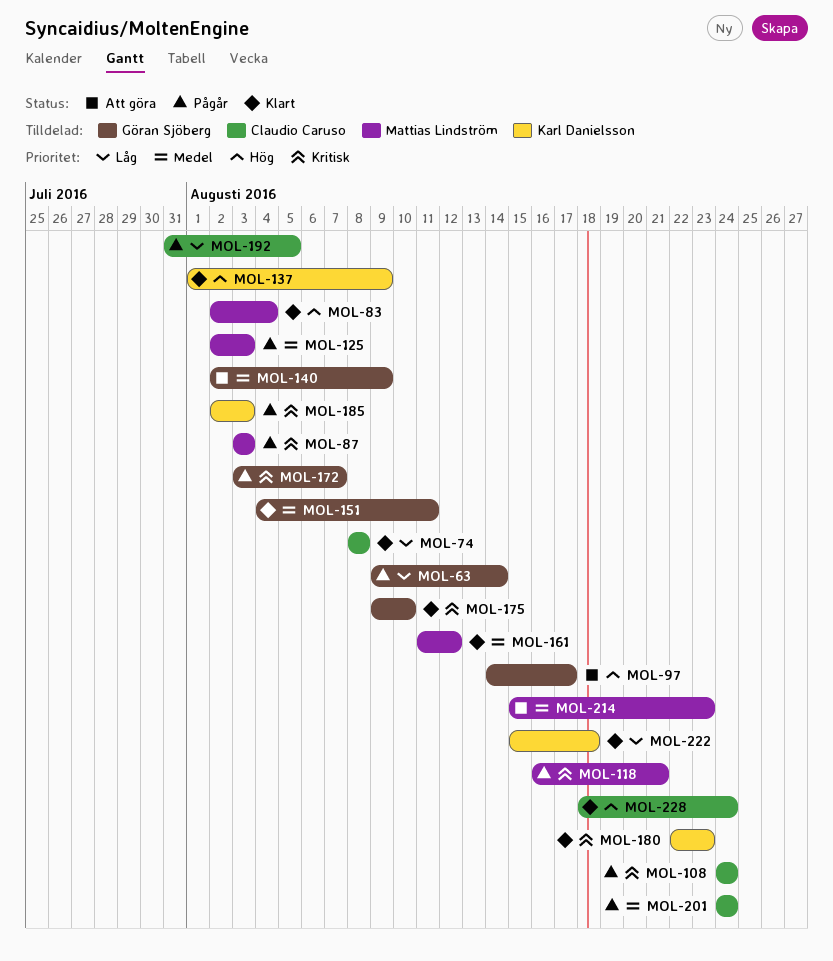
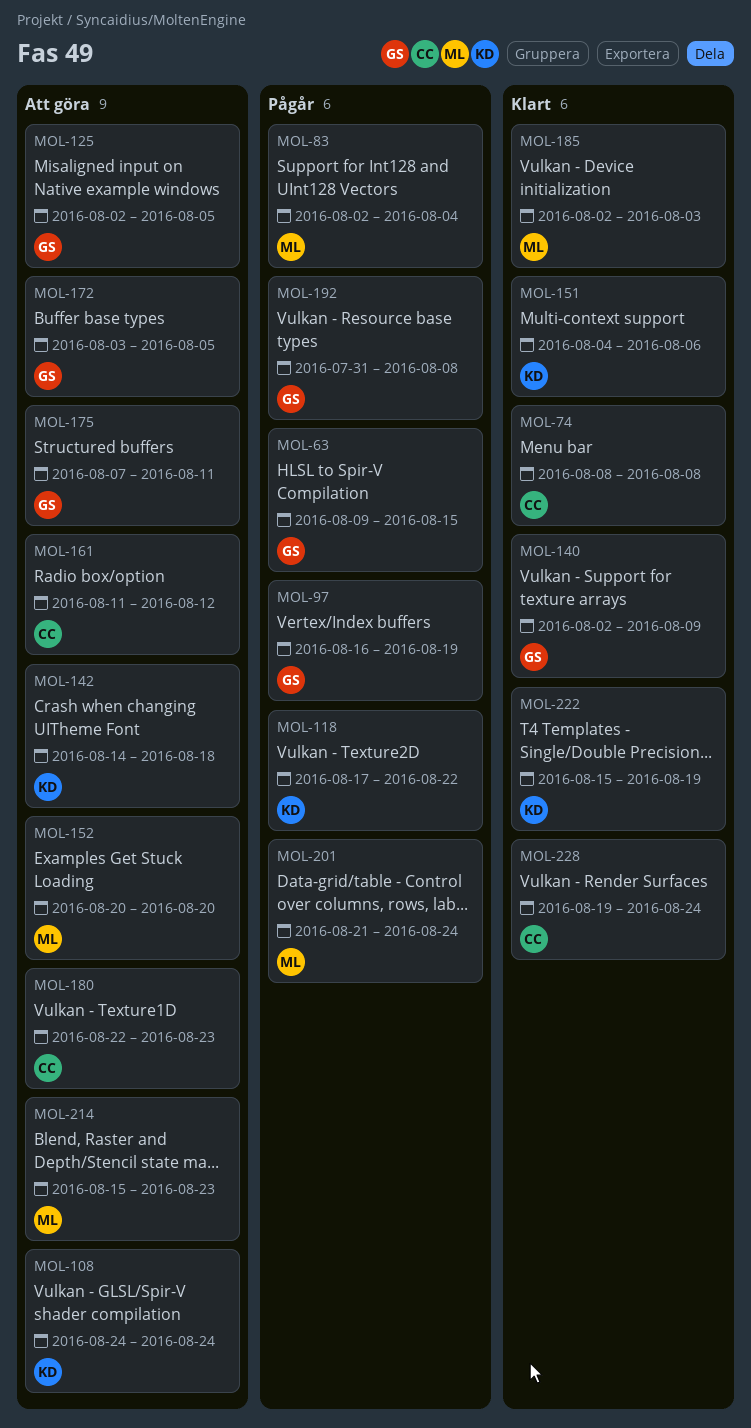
MOL-63, due: Aug 14 -> Aug 15
MOL-83, status: Klart -> Pågår
MOL-87: present -> none
MOL-97, status: Att göra -> Pågår
MOL-97, start: Aug 14 -> Aug 16
MOL-97, due: Aug 17 -> Aug 19
MOL-108, status: Pågår -> Att göra
MOL-108, owner: Claudio Caruso -> Karl Danielsson
MOL-118, owner: Mattias Lindström -> Karl Danielsson
MOL-118, start: Aug 16 -> Aug 17
MOL-118, due: Aug 21 -> Aug 22
MOL-125, status: Pågår -> Att göra
MOL-125, owner: Mattias Lindström -> Göran Sjöberg
MOL-125, due: Aug 3 -> Aug 5
MOL-137: present -> none
MOL-140, status: Att göra -> Klart
MOL-142: none -> present
MOL-151, owner: Göran Sjöberg -> Karl Danielsson
MOL-151, due: Aug 11 -> Aug 6
MOL-152: none -> present
MOL-161, status: Klart -> Att göra
MOL-161, owner: Mattias Lindström -> Claudio Caruso
MOL-172, status: Pågår -> Att göra
MOL-172, due: Aug 7 -> Aug 5
MOL-175, status: Klart -> Att göra
MOL-175, start: Aug 9 -> Aug 7
MOL-175, due: Aug 10 -> Aug 11
MOL-180, status: Klart -> Att göra
MOL-180, owner: Karl Danielsson -> Claudio Caruso
MOL-185, status: Pågår -> Klart
MOL-185, owner: Karl Danielsson -> Mattias Lindström
MOL-192, owner: Claudio Caruso -> Göran Sjöberg
MOL-192, due: Aug 5 -> Aug 8
MOL-201, owner: Claudio Caruso -> Mattias Lindström
MOL-201, start: Aug 24 -> Aug 21
MOL-222, due: Aug 18 -> Aug 19
MOL-228, start: Aug 18 -> Aug 19

